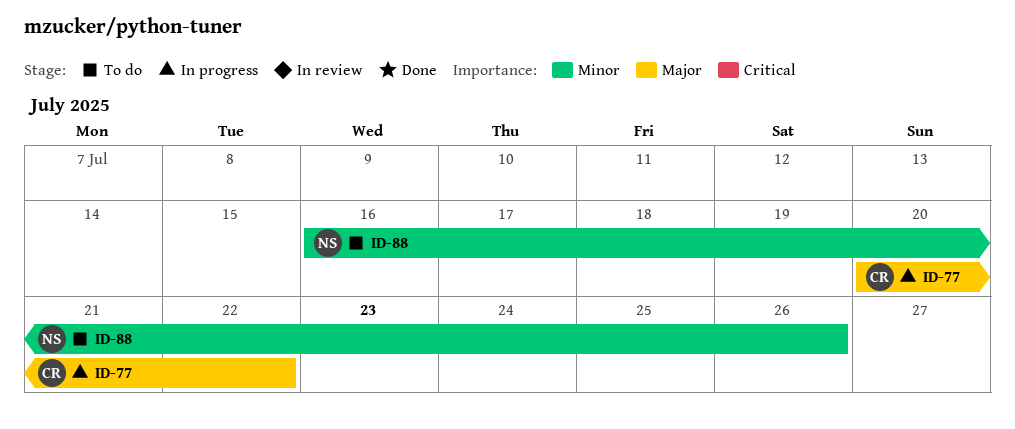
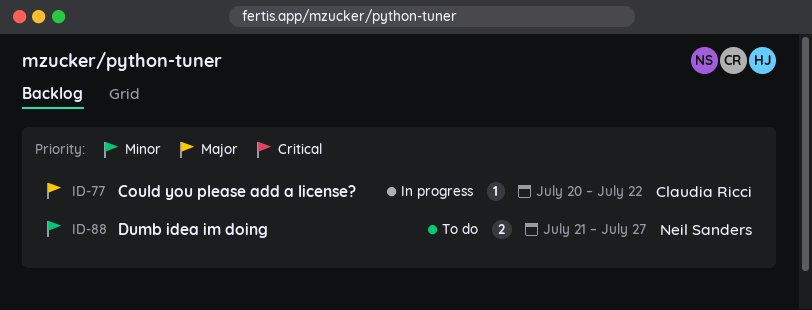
ID-88, start: Jul 16 -> Jul 21
ID-88, due: Jul 26 -> Jul 27

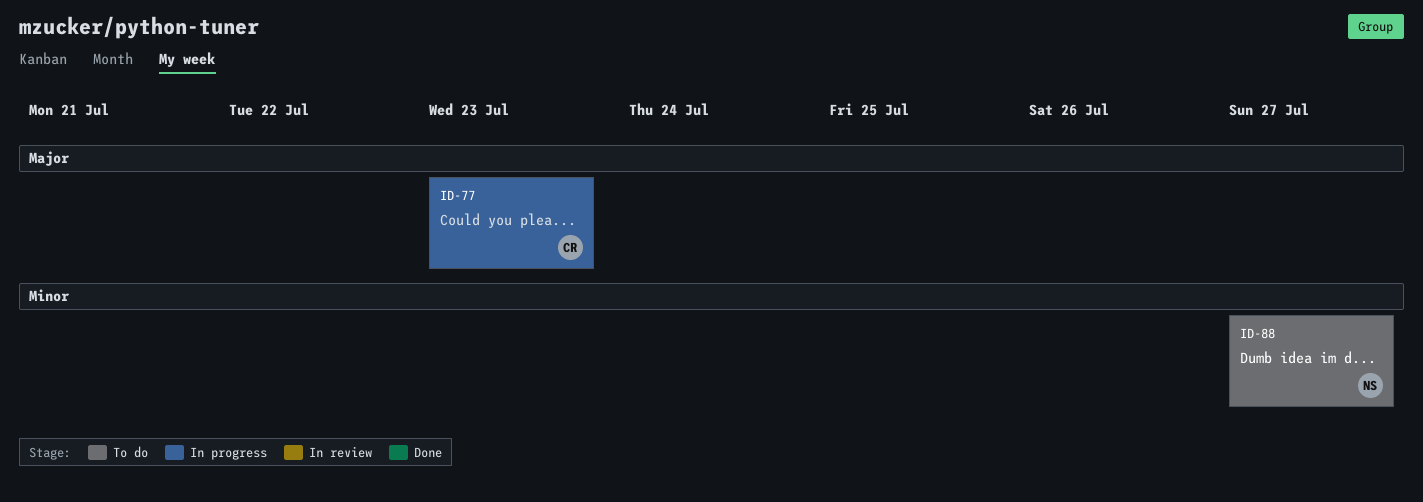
ID-77, due: Jul 22 -> Jul 23

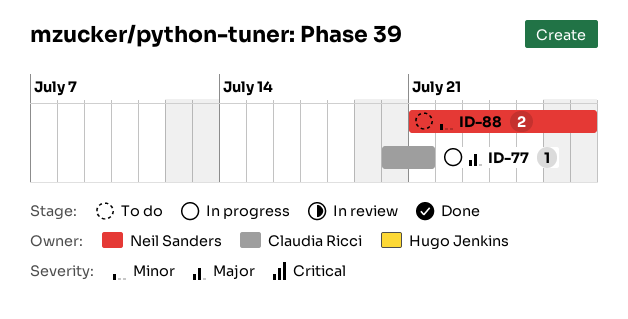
ID-77, due: Jul 23 -> Jul 21

